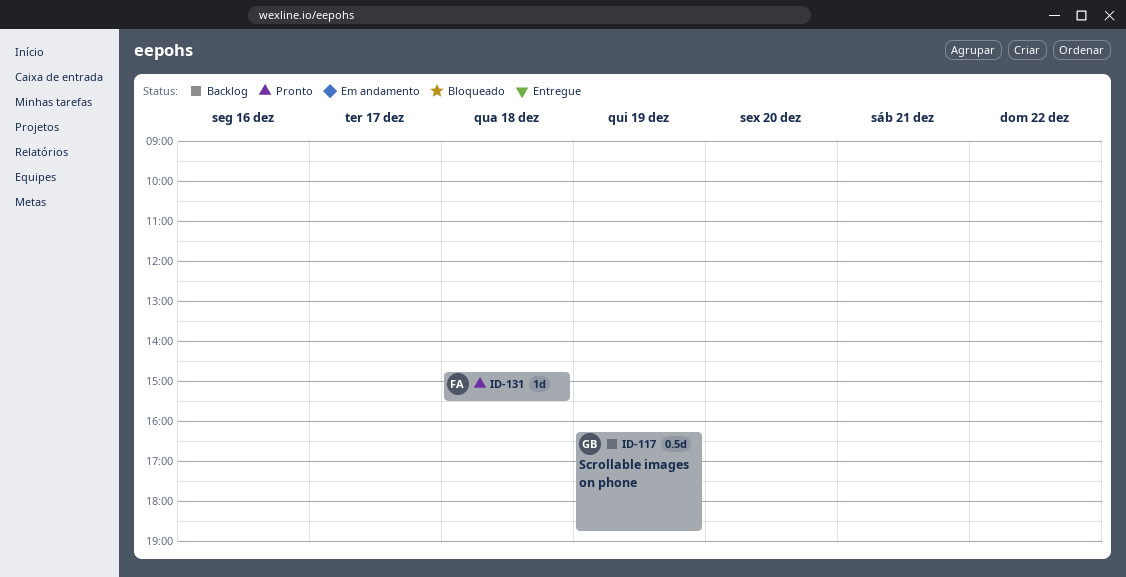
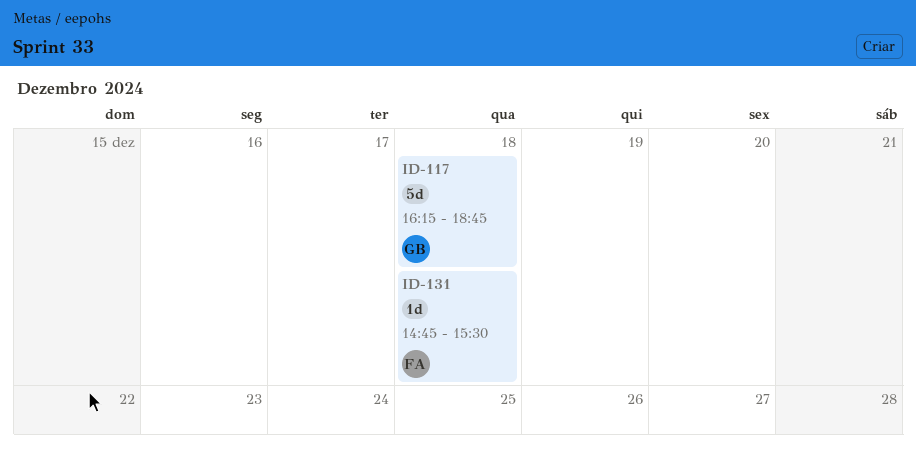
ID-117, estimate: 0.5d -> 5d
ID-117, day: Dec 19 -> Dec 18

